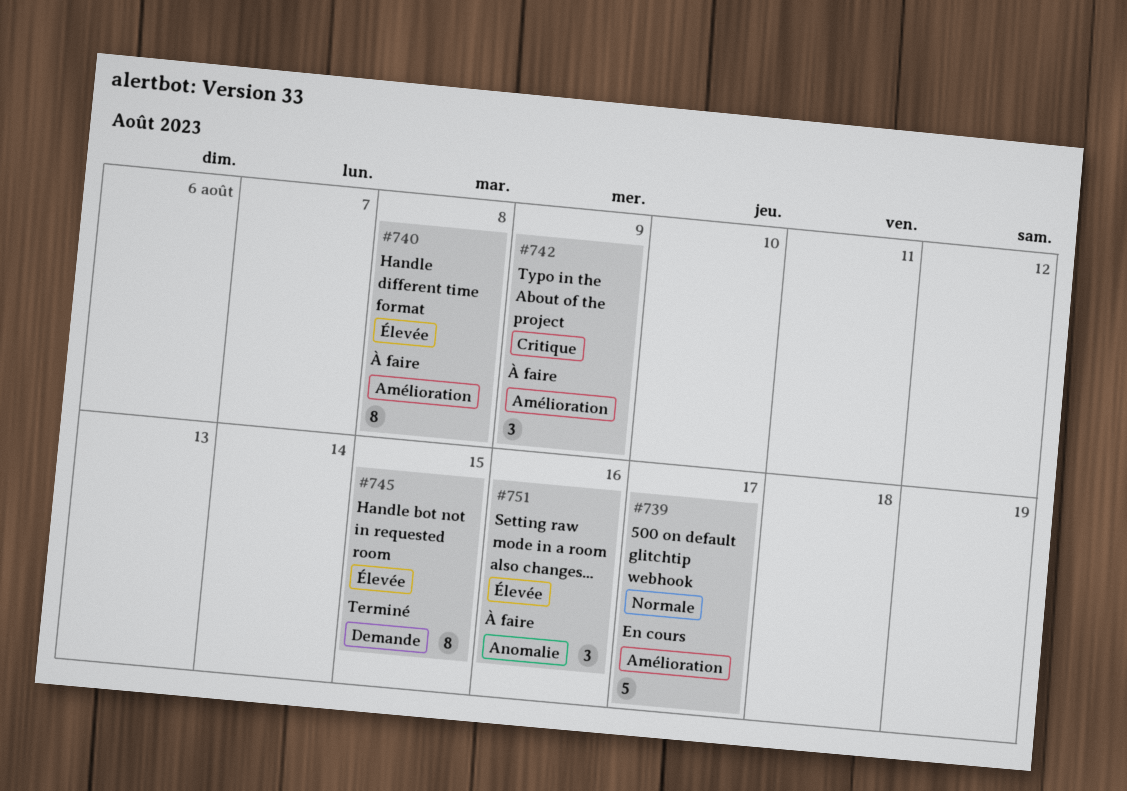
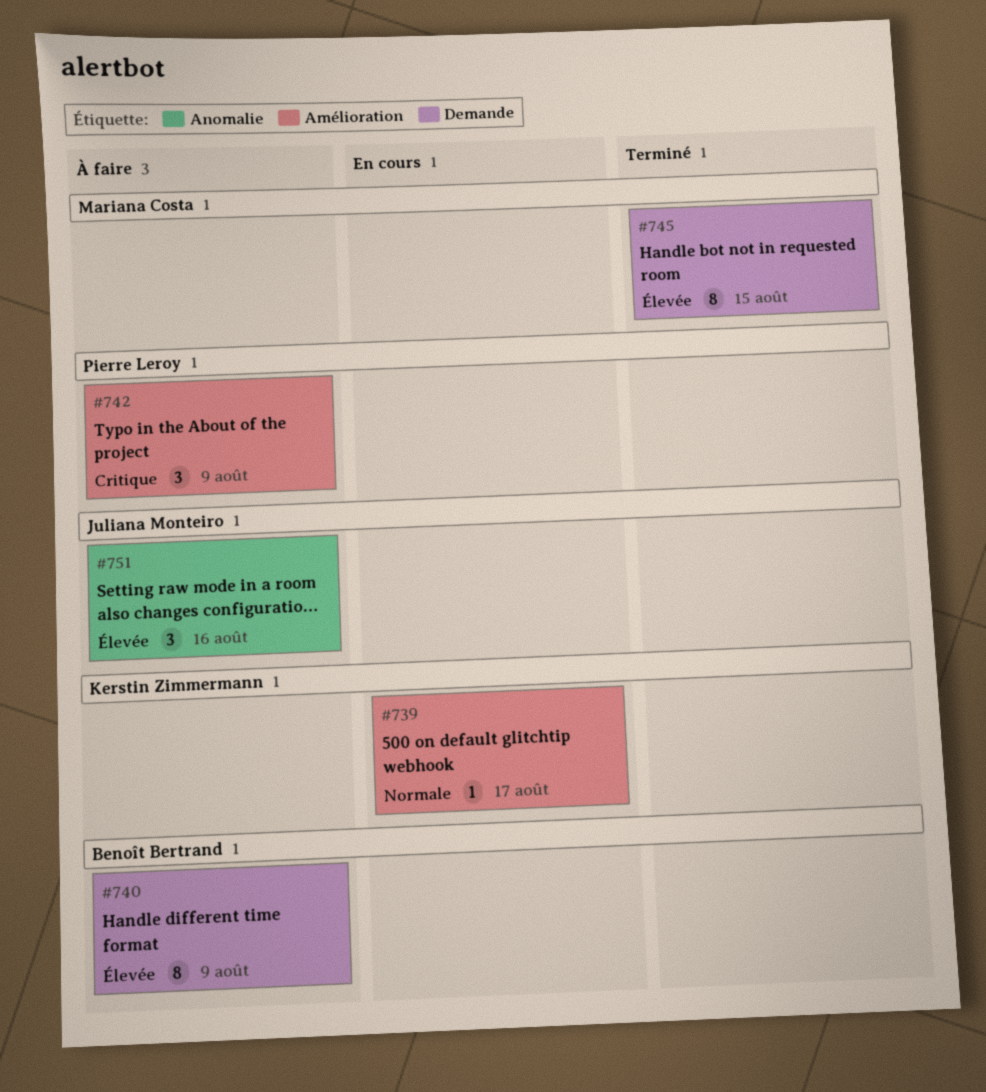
#739, estimate: 5 -> 1
#740, label: Amélioration -> Demande
#740, due: Aug 8 -> Aug 9

